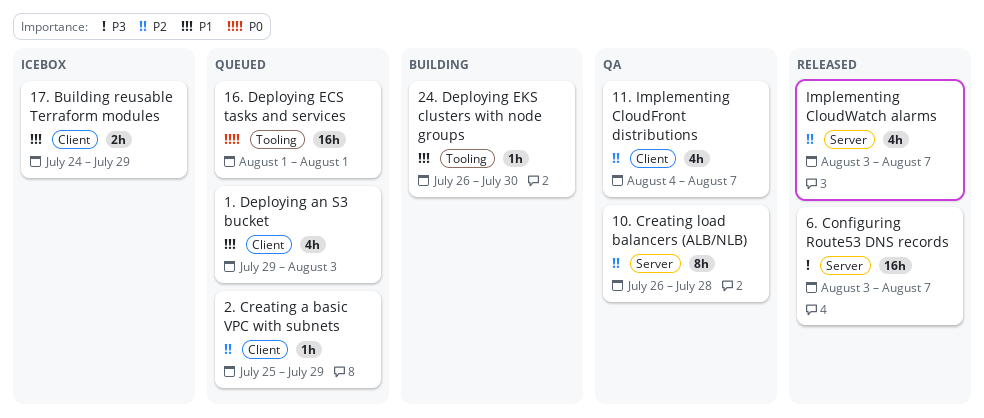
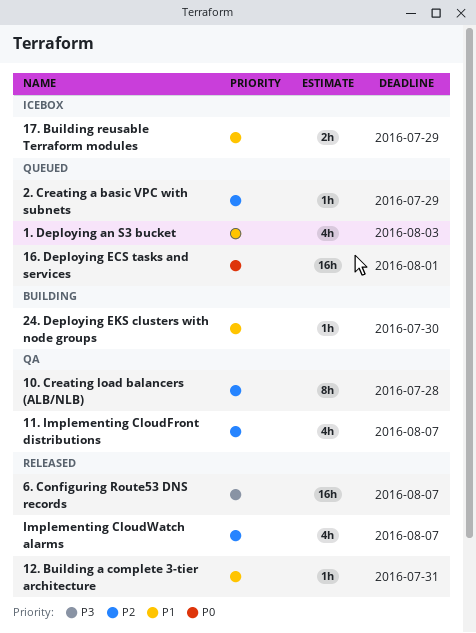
12. Building a complete 3-tier architecture: none -> present

